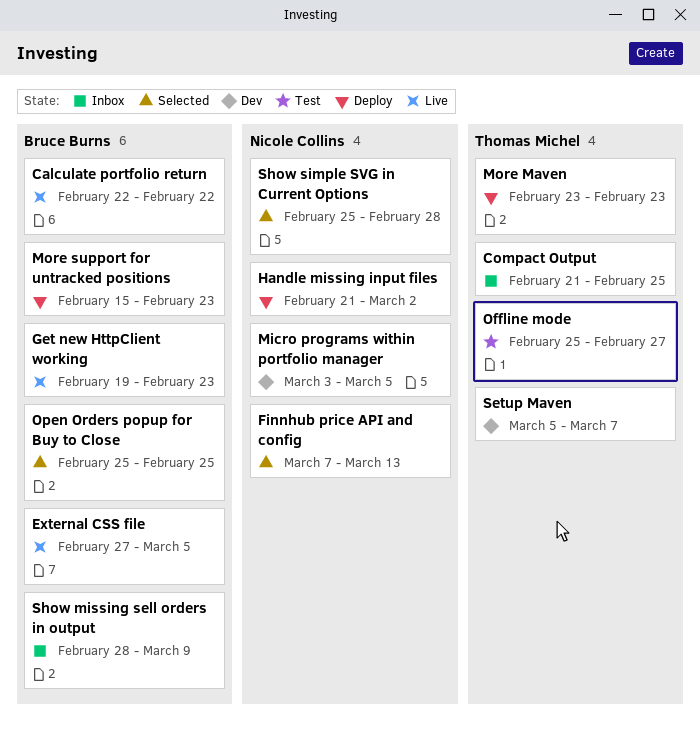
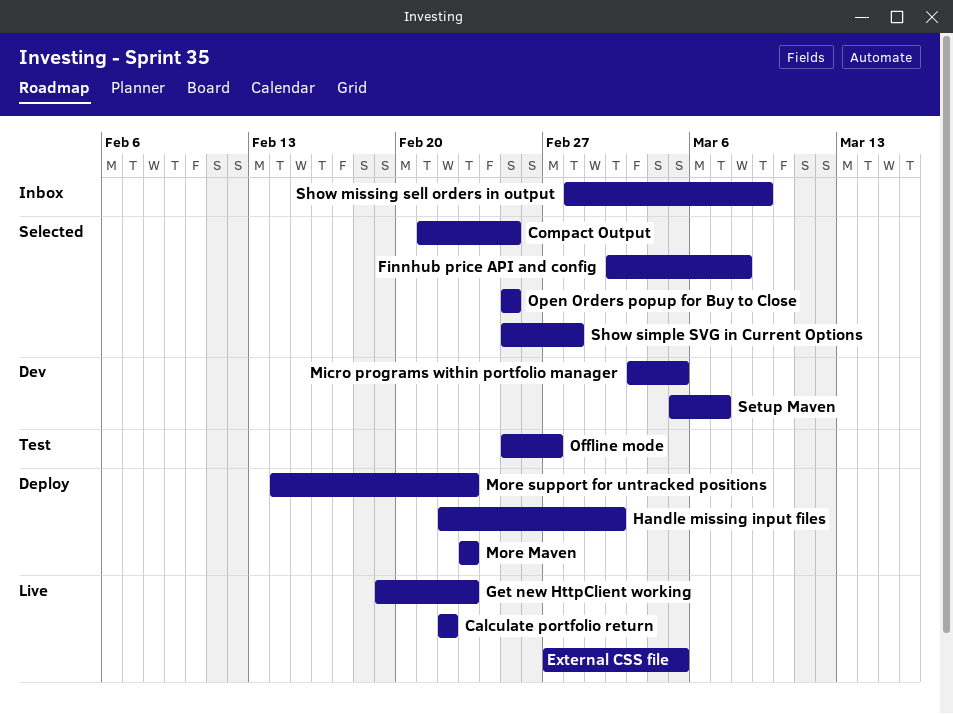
Compact Output, status: Inbox -> Selected
Finnhub price API and config, start: Mar 7 -> Mar 2
Finnhub price API and config, due: Mar 13 -> Mar 8
Handle missing input files, start: Feb 21 -> Feb 22
More support for untracked positions, start: Feb 15 -> Feb 14

